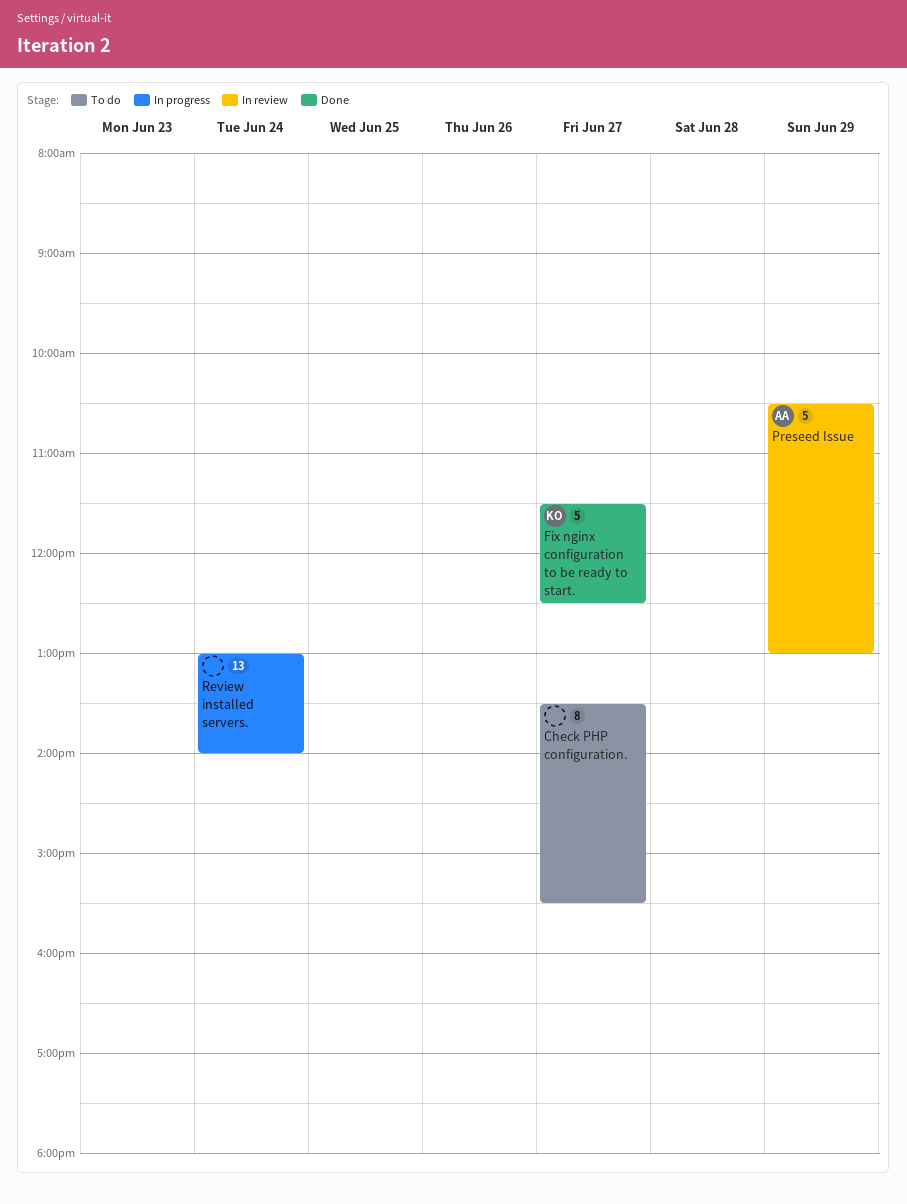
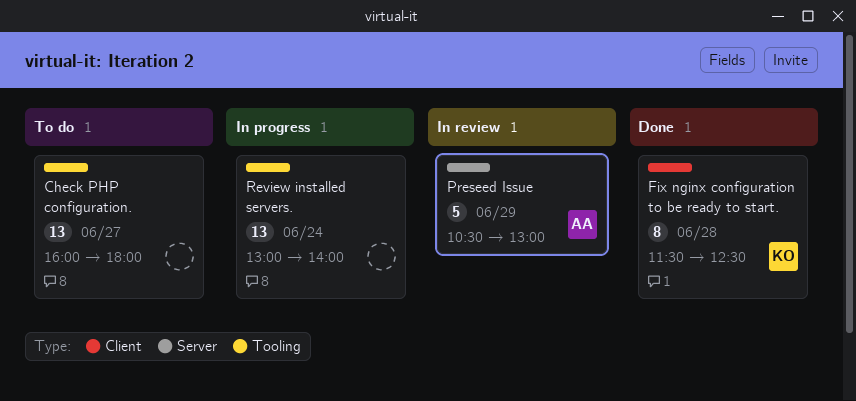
Check PHP configuration., estimate: 8 -> 13
Check PHP configuration., begins: 13:30 -> 16:00
Check PHP configuration., ends: 15:30 -> 18:00
Fix nginx configuration to be ready to start., estimate: 5 -> 8
Fix nginx configuration to be ready to start., day: Jun 27 -> Jun 28

